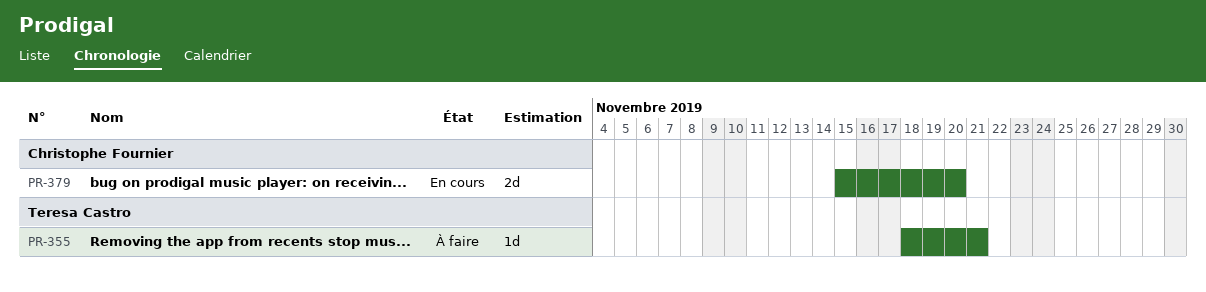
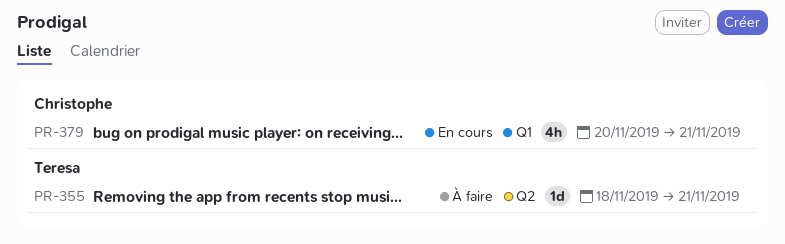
PR-379, estimate: 2d -> 4h
PR-379, start: Nov 15 -> Nov 20
PR-379, due: Nov 20 -> Nov 21

